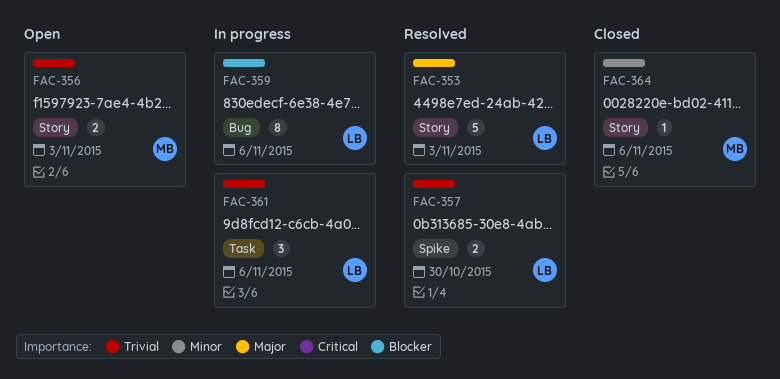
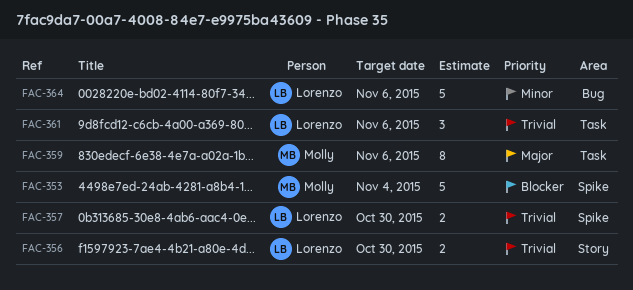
FAC-353, owner: Lorenzo -> Molly
FAC-353, priority: Major -> Blocker
FAC-353, label: Story -> Spike
FAC-353, due: Nov 3 -> Nov 4
FAC-356, owner: Molly -> Lorenzo
FAC-356, due: Nov 3 -> Oct 30
FAC-359, owner: Lorenzo -> Molly
FAC-359, priority: Blocker -> Major
FAC-359, label: Bug -> Task
FAC-364, owner: Molly -> Lorenzo
FAC-364, label: Story -> Bug
FAC-364, estimate: 1 -> 5

